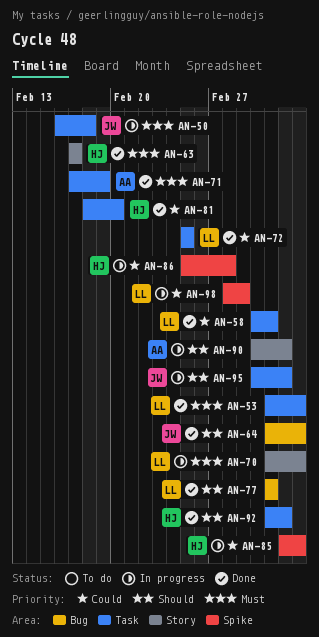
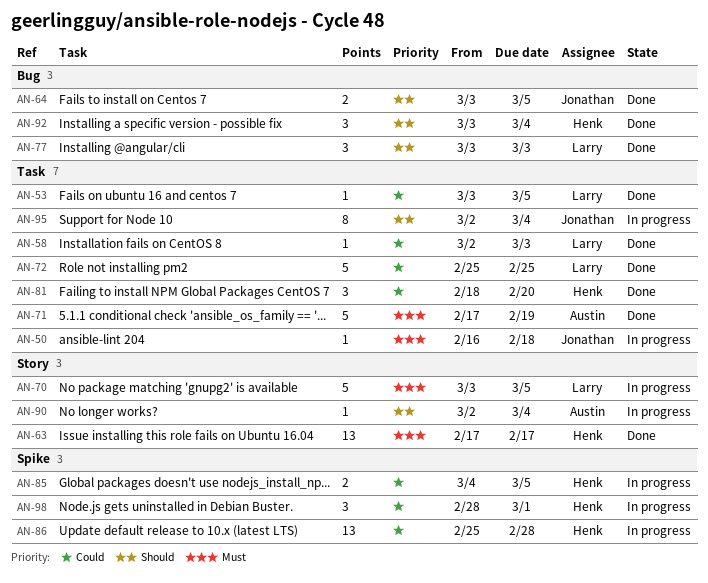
AN-53, priority: Must -> Could
AN-92, label: Task -> Bug
AN-98, owner: Larry -> Henk

